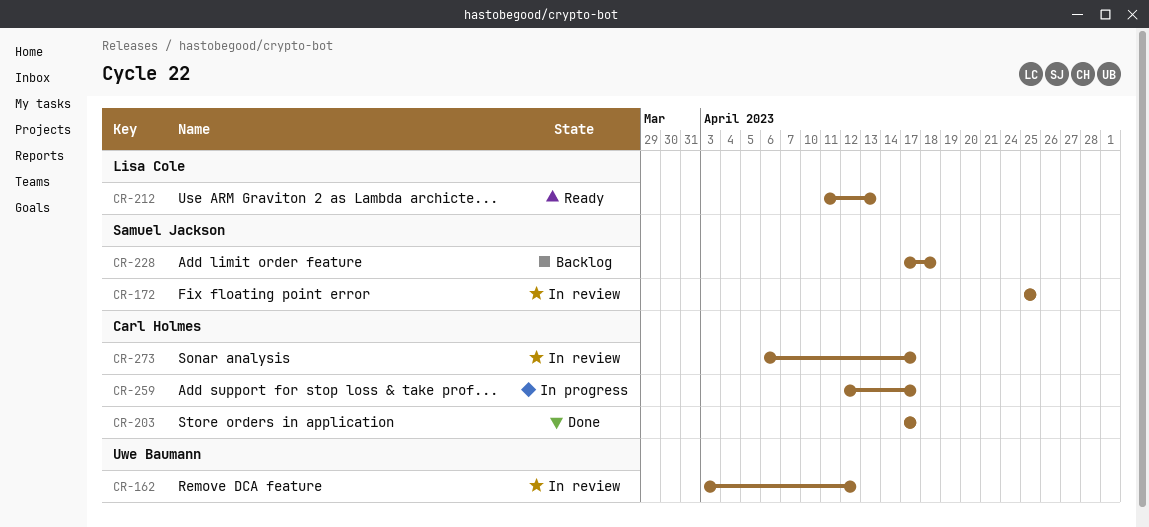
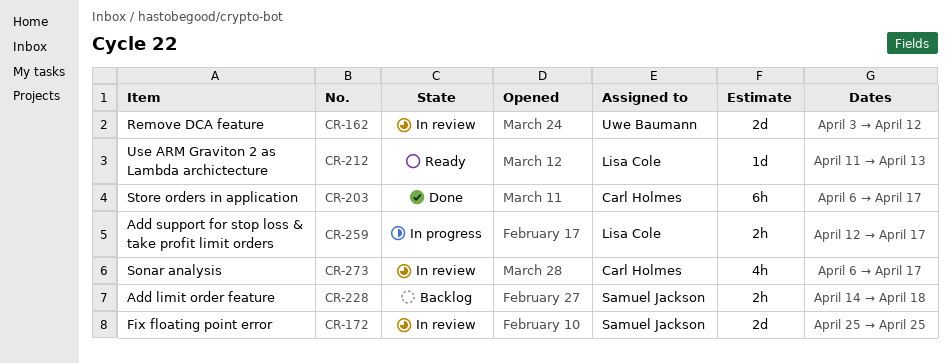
CR-203, start: Apr 17 -> Apr 6
CR-228, start: Apr 17 -> Apr 14
CR-259, owner: Carl Holmes -> Lisa Cole

